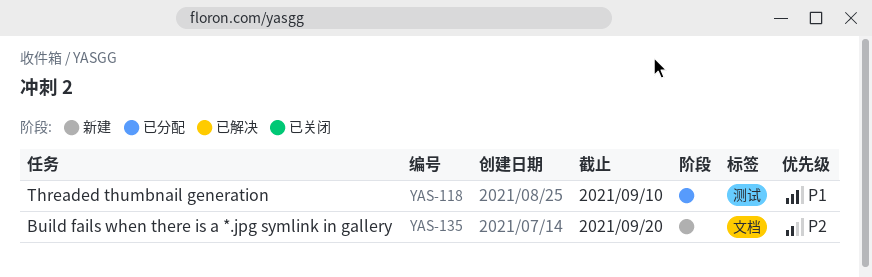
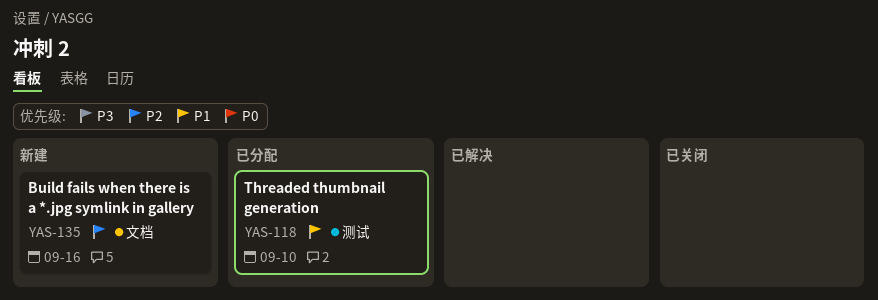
YAS-135, due: Sep 20 -> Sep 16

